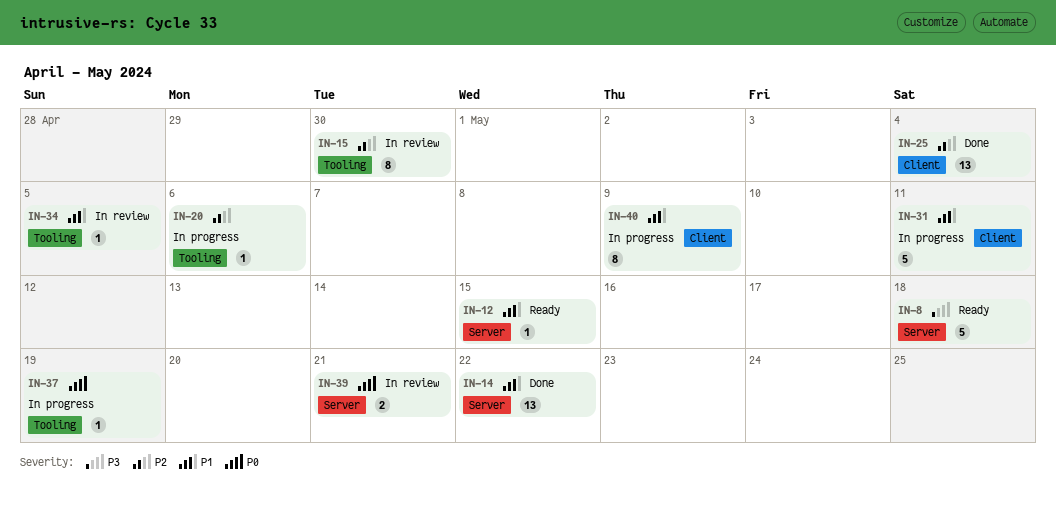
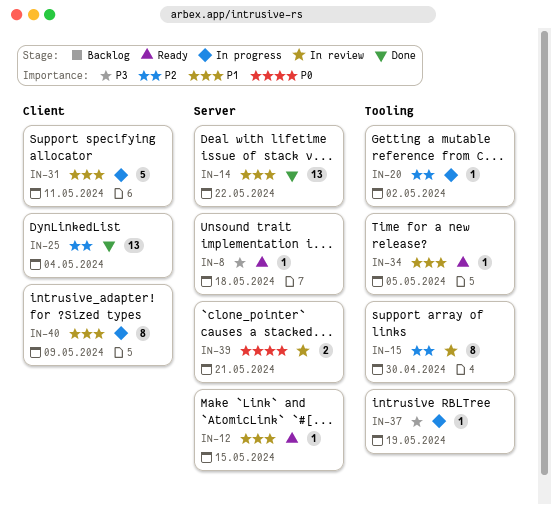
IN-8, estimate: 5 -> 1
IN-20, due: May 6 -> May 2
IN-34, status: In review -> Ready
IN-37, priority: P0 -> P3

